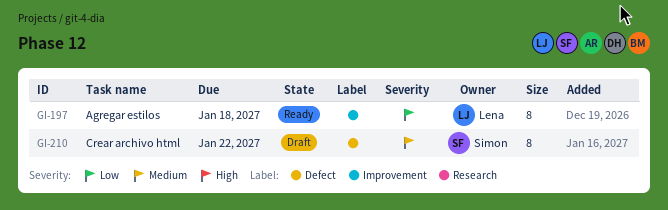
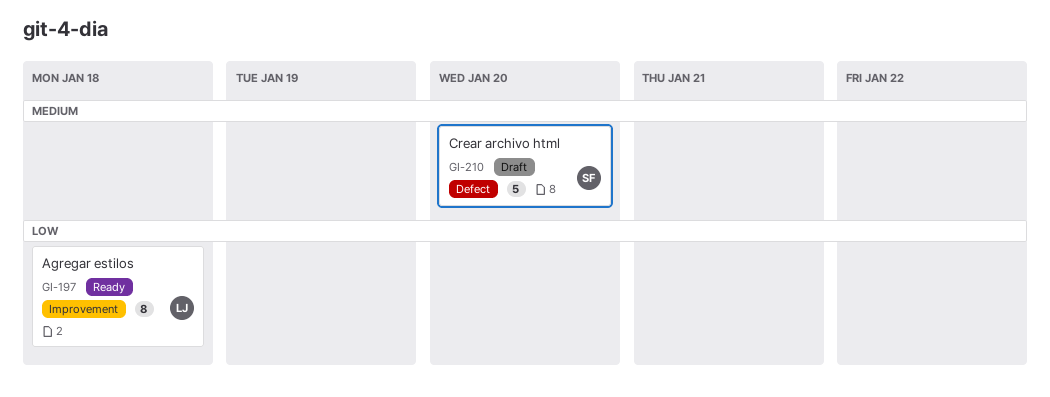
GI-210, estimate: 8 -> 5
GI-210, due: Jan 22 -> Jan 20

